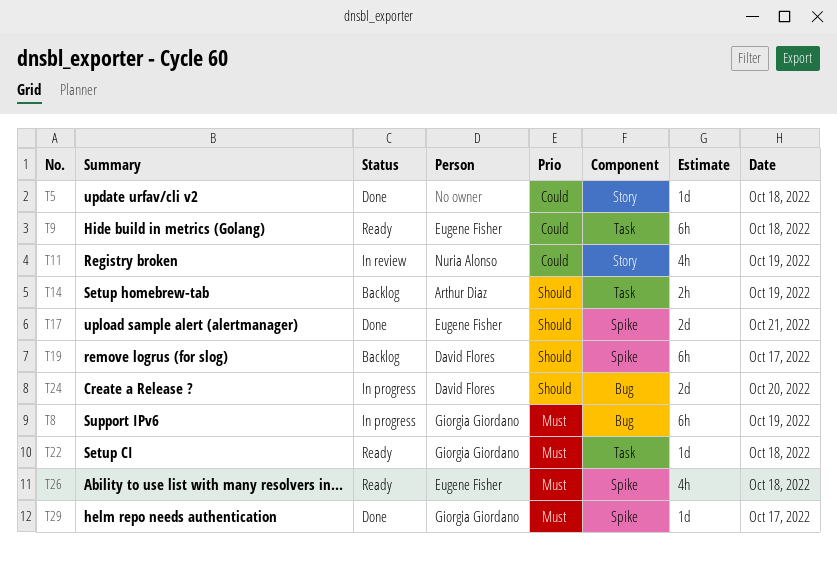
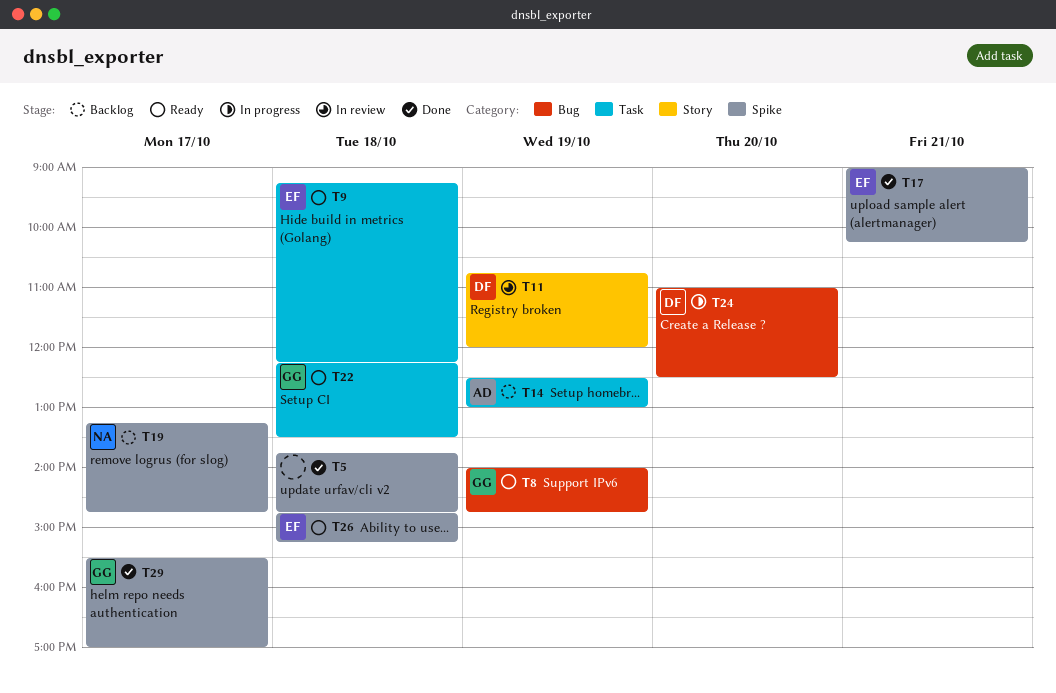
T5, label: Story -> Spike
T8, status: In progress -> Ready
T11, owner: Nuria Alonso -> David Flores
T19, owner: David Flores -> Nuria Alonso

